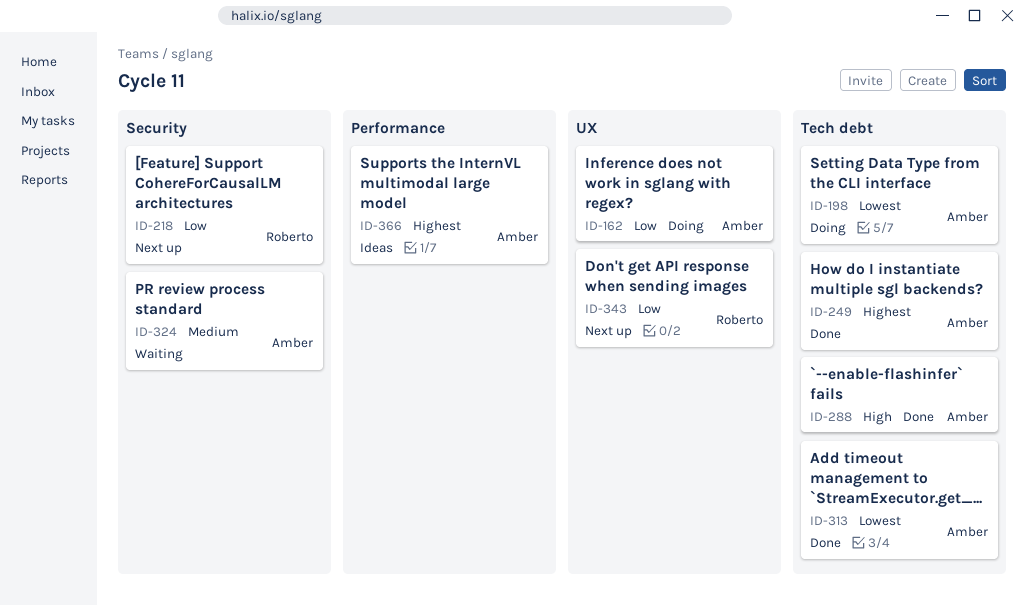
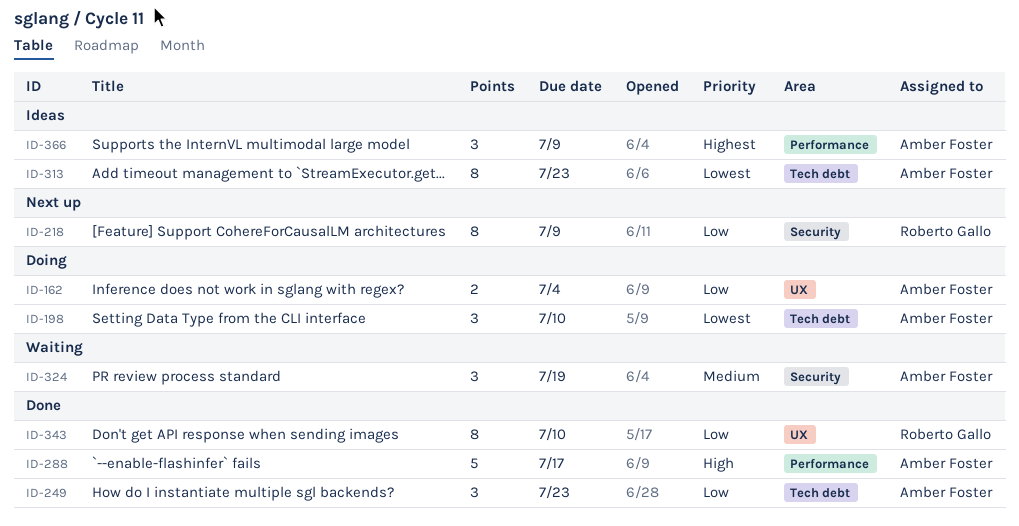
ID-249, priority: Highest -> Low
ID-288, label: Tech debt -> Performance
ID-313, status: Done -> Ideas
ID-343, status: Next up -> Done

